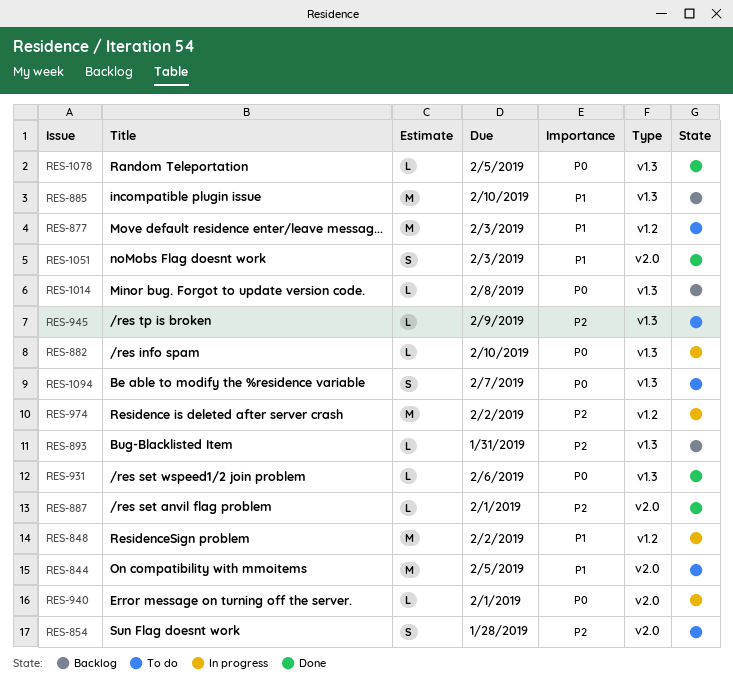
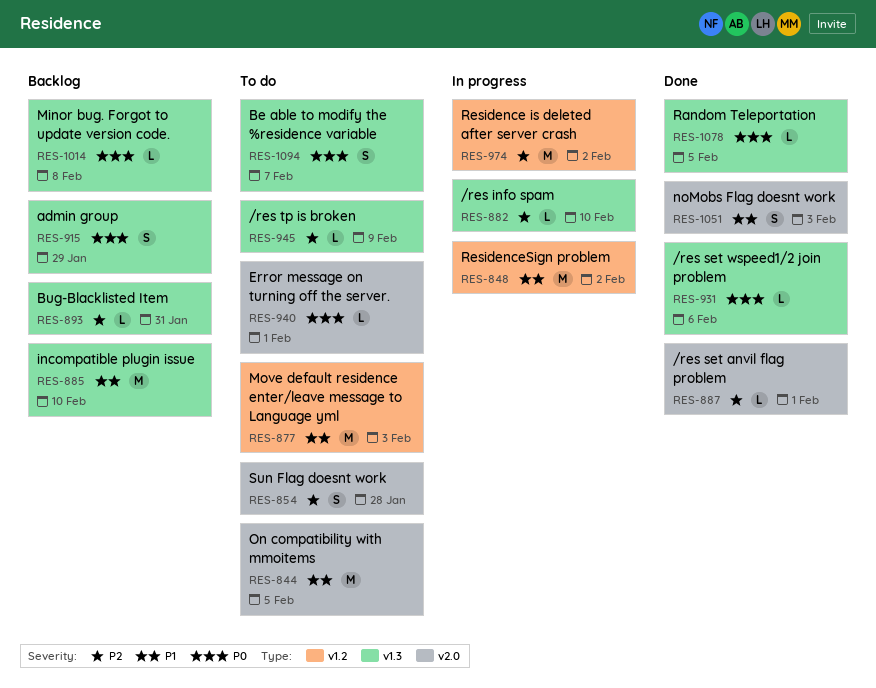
RES-882, priority: P0 -> P2
RES-915: none -> present
RES-940, status: In progress -> To do

